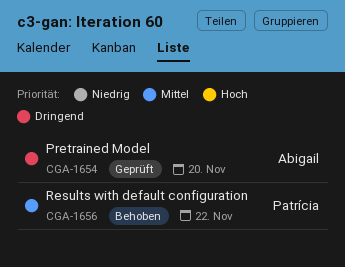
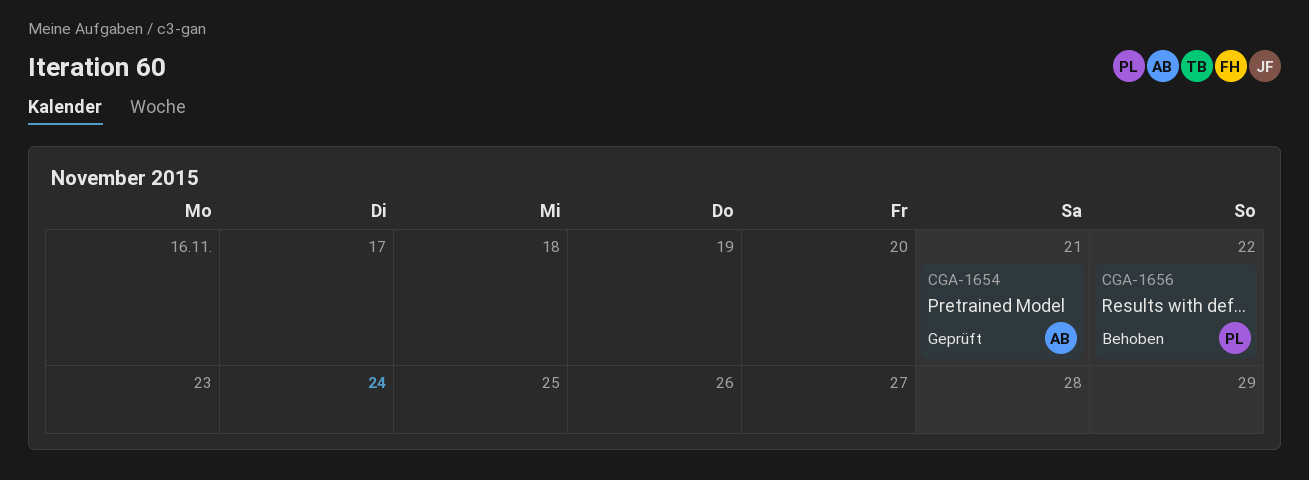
CGA-1654, due: Nov 20 -> Nov 21

